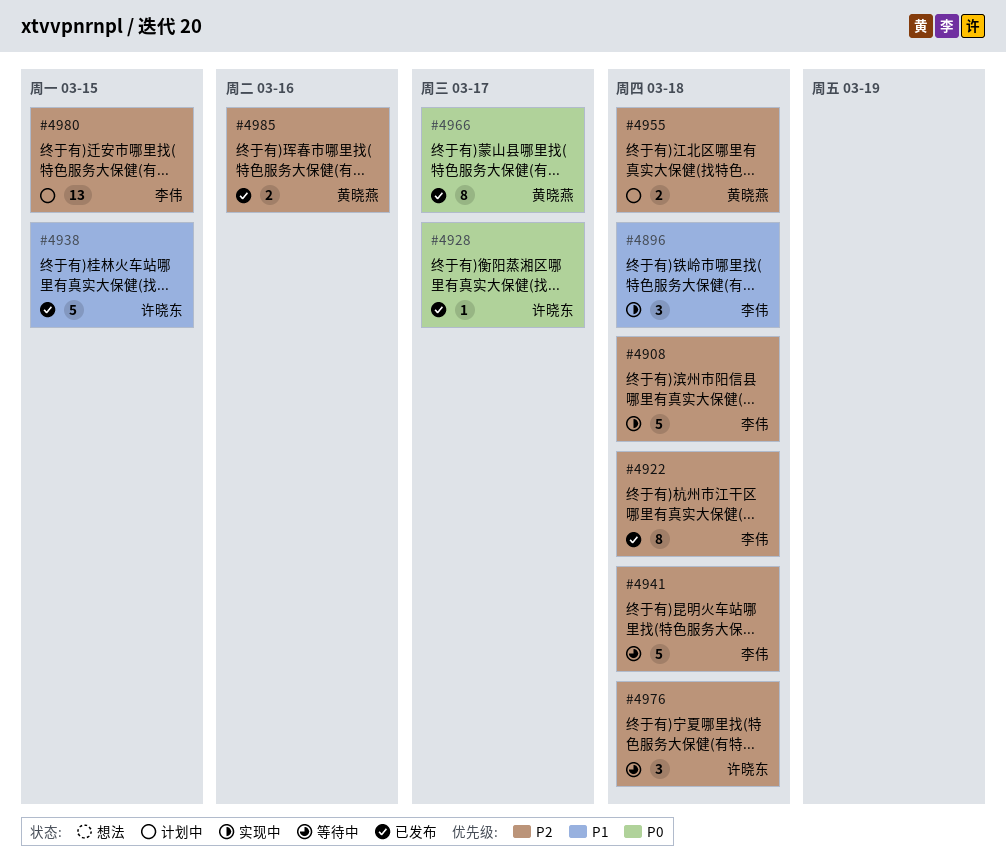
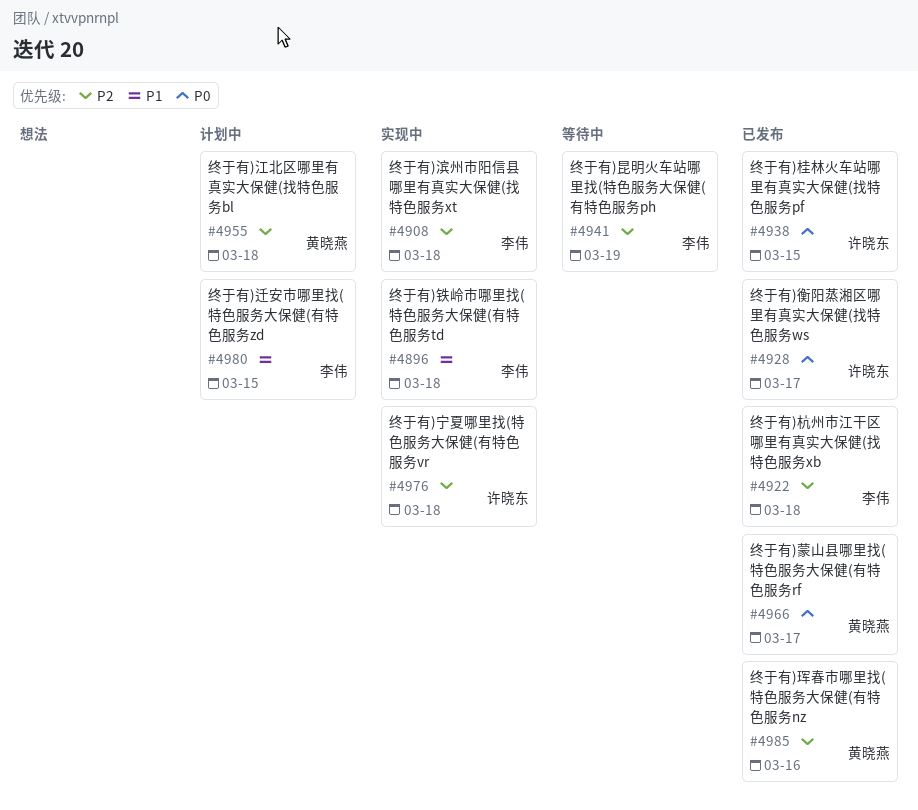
#4938, priority: P1 -> P0
#4941, due: Mar 18 -> Mar 19
#4976, status: 等待中 -> 实现中
#4980, priority: P2 -> P1

